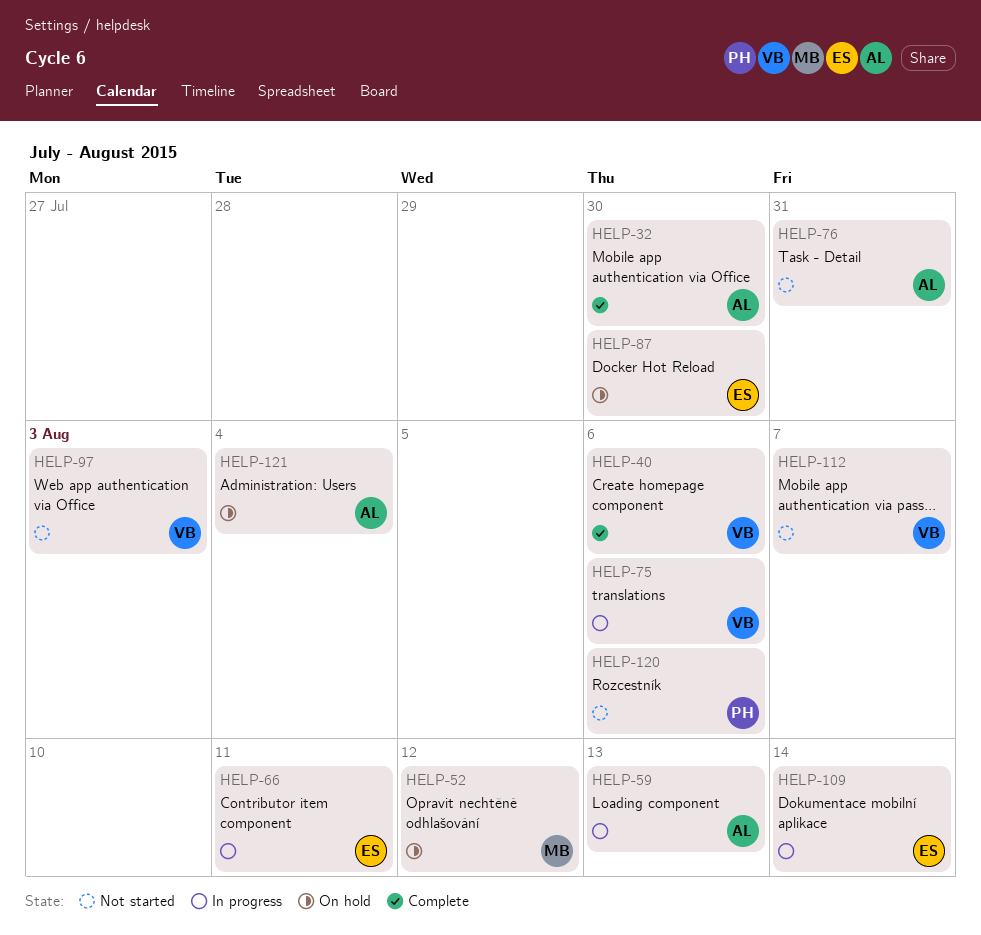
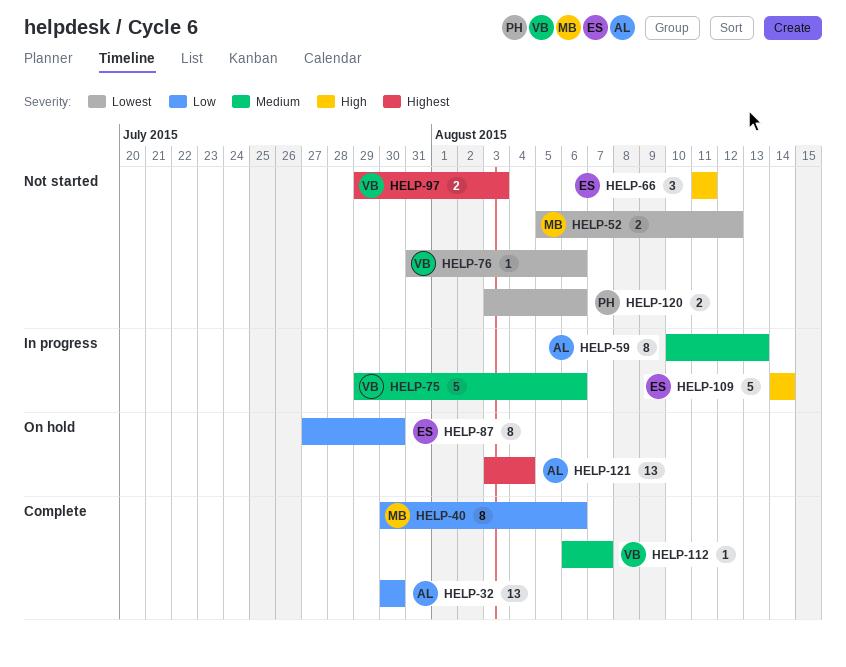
HELP-40, owner: VB -> MB
HELP-52, status: On hold -> Not started
HELP-66, status: In progress -> Not started
HELP-76, owner: AL -> VB
HELP-76, due: Jul 31 -> Aug 6
HELP-112, status: Not started -> Complete

